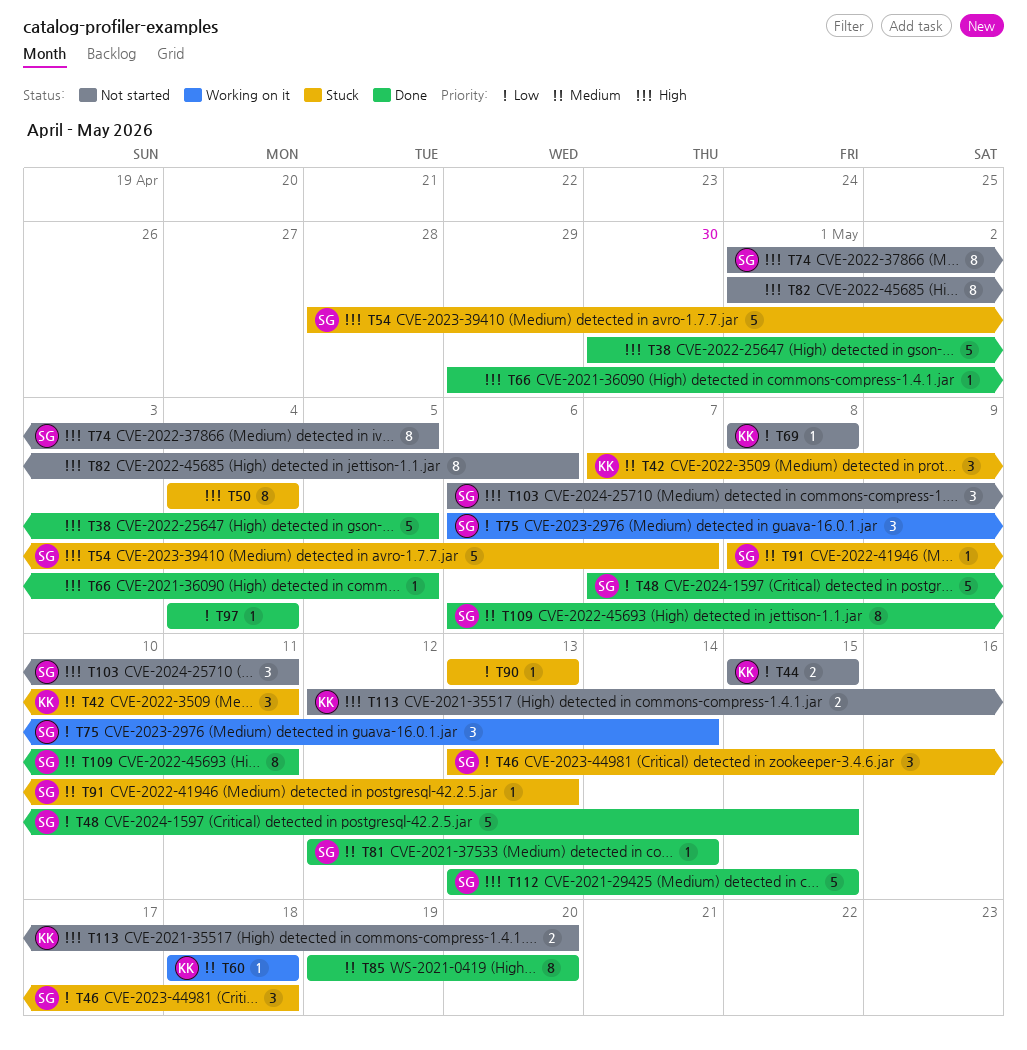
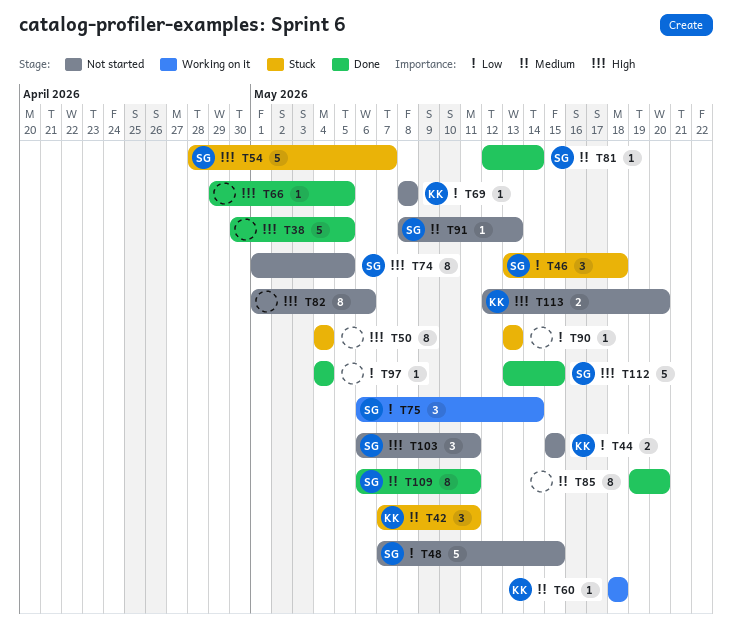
T48, status: Done -> Not started
T91, status: Stuck -> Not started

